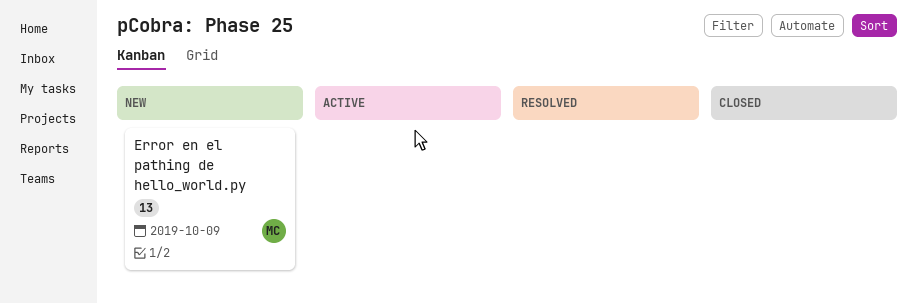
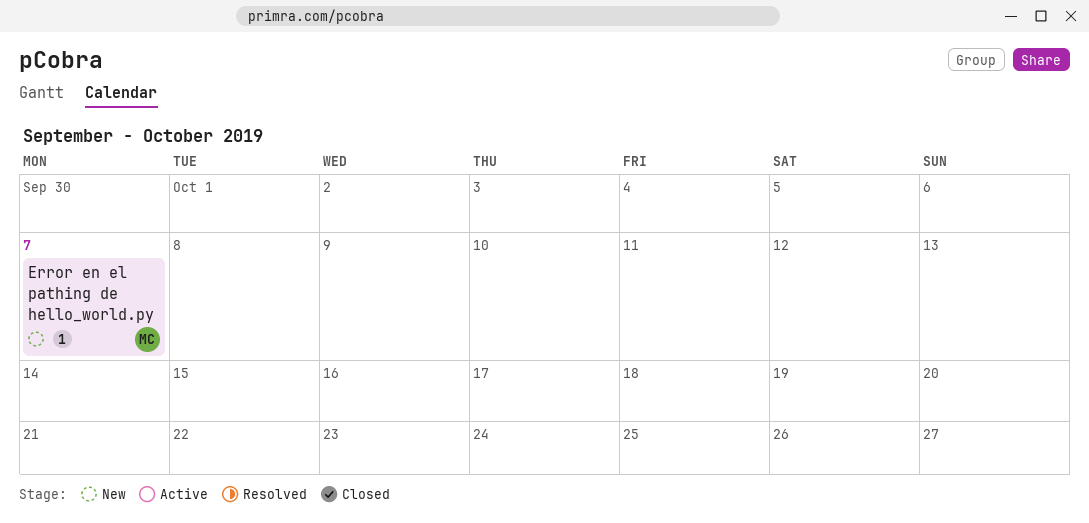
Error en el pathing de hello_world.py, estimate: 13 -> 1
Error en el pathing de hello_world.py, due: Oct 9 -> Oct 7

